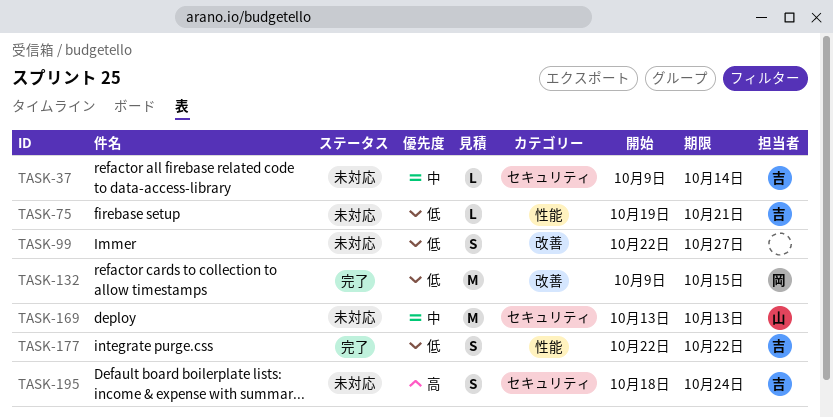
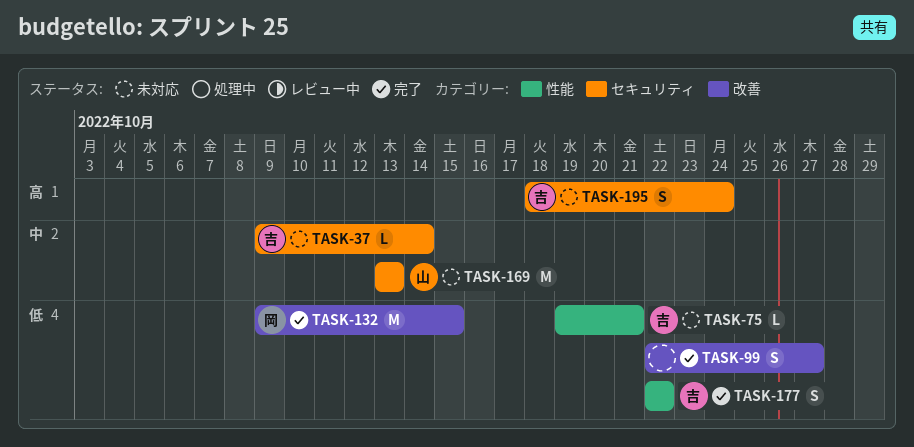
TASK-99, status: 未対応 -> 完了

